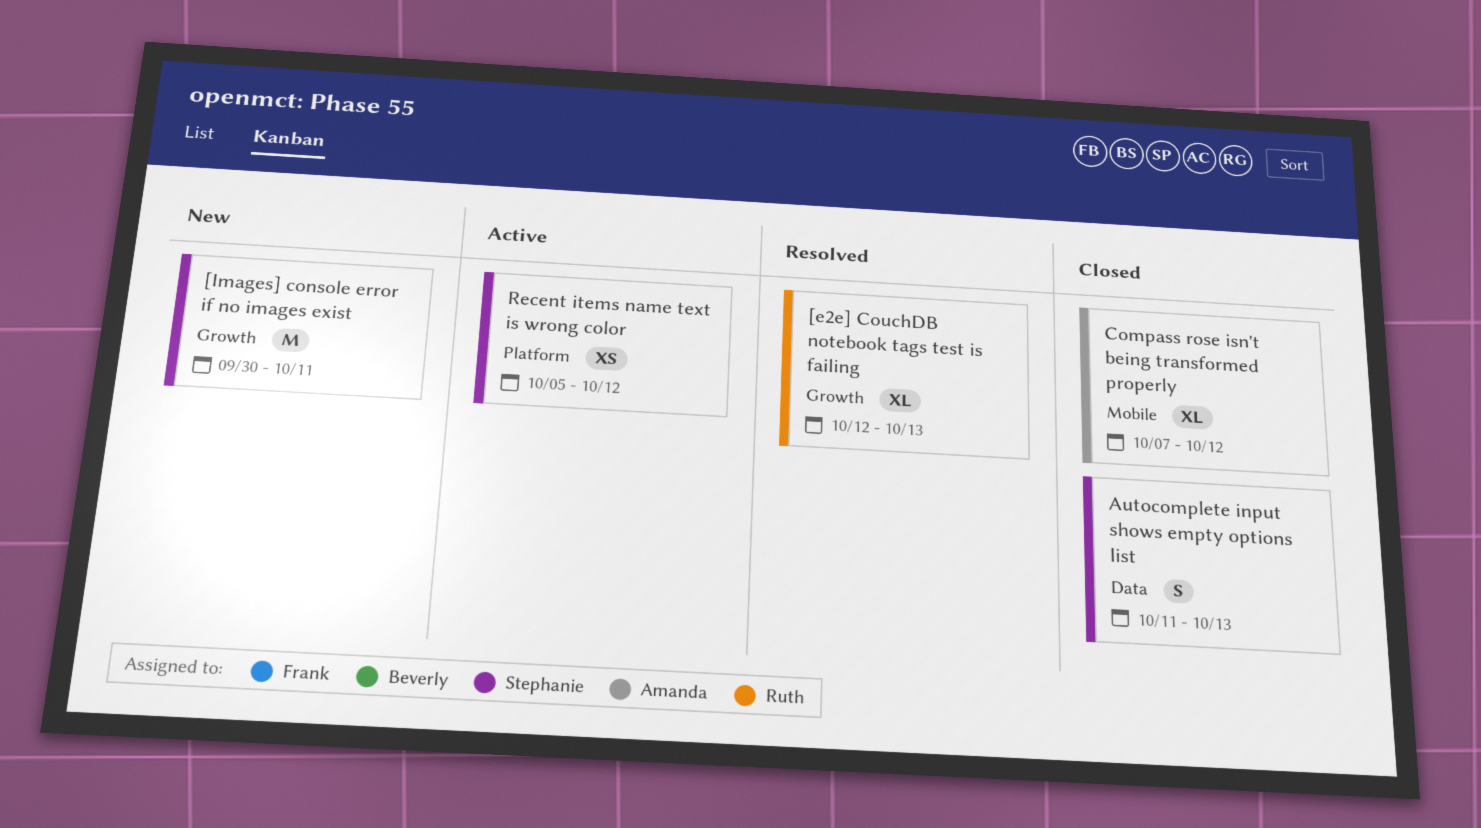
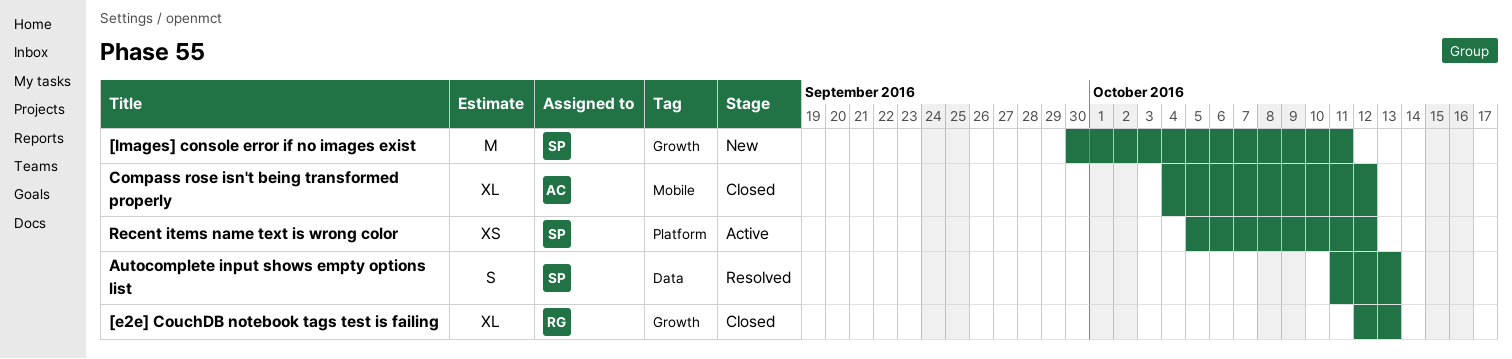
[e2e] CouchDB notebook tags test is failing, status: Resolved -> Closed
Autocomplete input shows empty options list, status: Closed -> Resolved
Compass rose isn't being transformed properly, start: Oct 7 -> Oct 4

